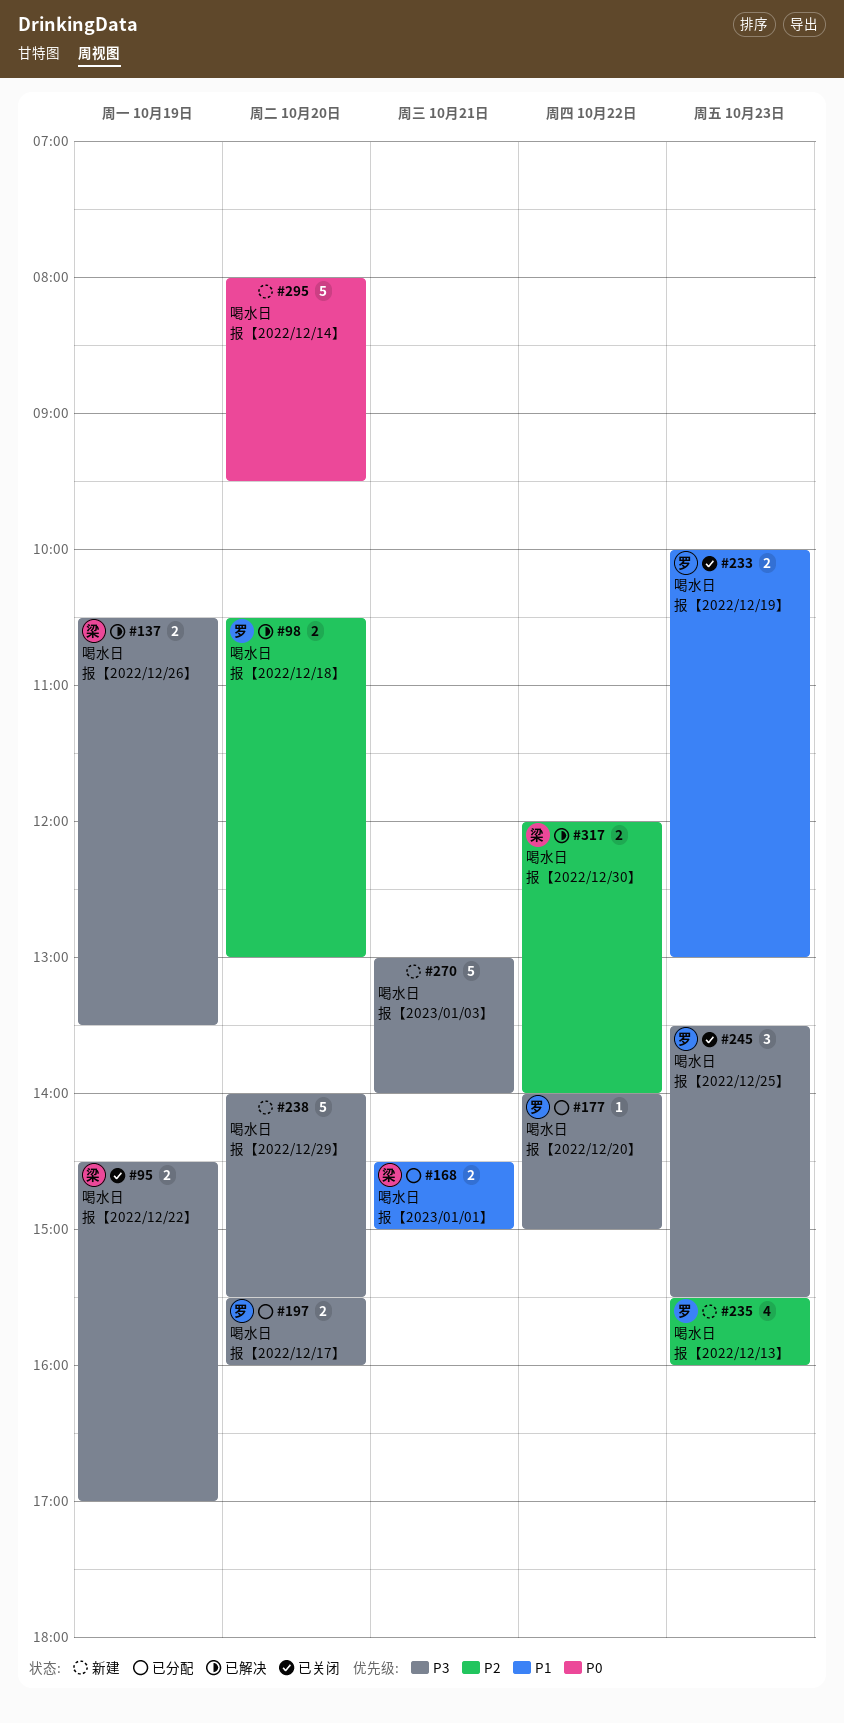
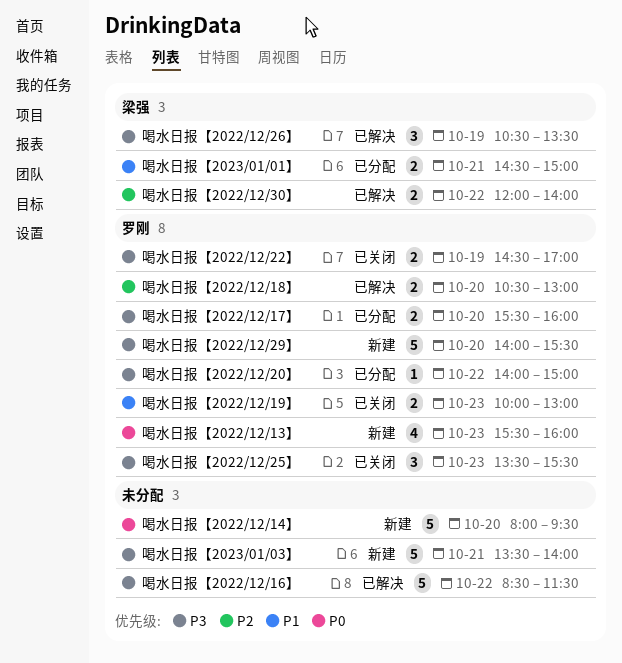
喝水日报【2022/12/13】, priority: P2 -> P0
喝水日报【2022/12/16】: none -> present
喝水日报【2022/12/22】, owner: 梁强 -> 罗刚
喝水日报【2022/12/26】, estimate: 2 -> 3
喝水日报【2022/12/29】, owner: none -> 罗刚
喝水日报【2023/01/03】, begins: 13:00 -> 13:30

